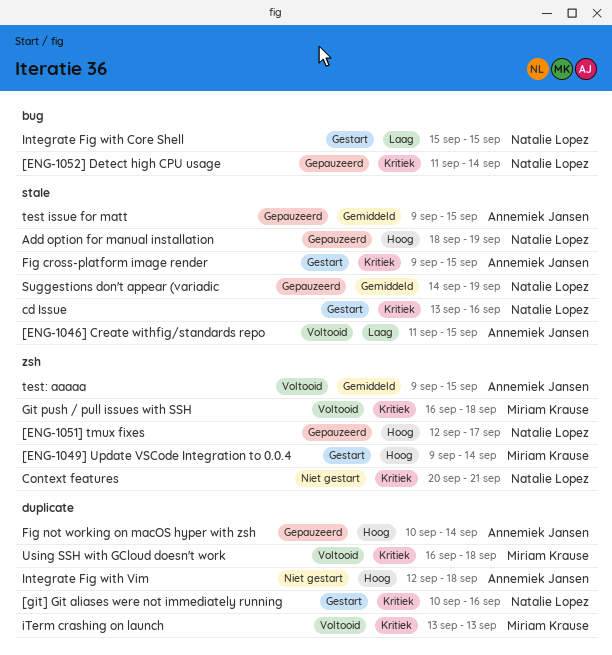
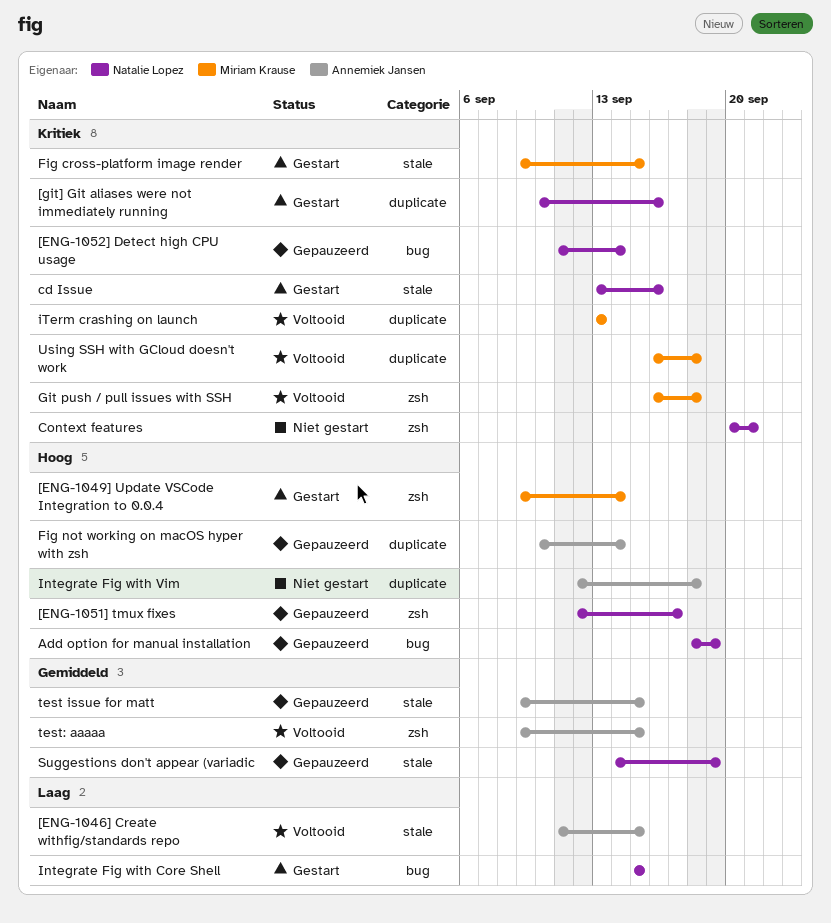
Add option for manual installation, label: stale -> bug
Fig cross-platform image render, owner: Annemiek Jansen -> Miriam Krause

